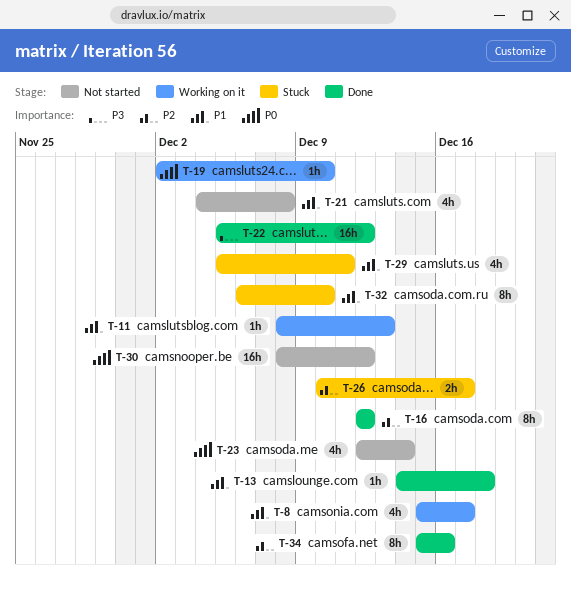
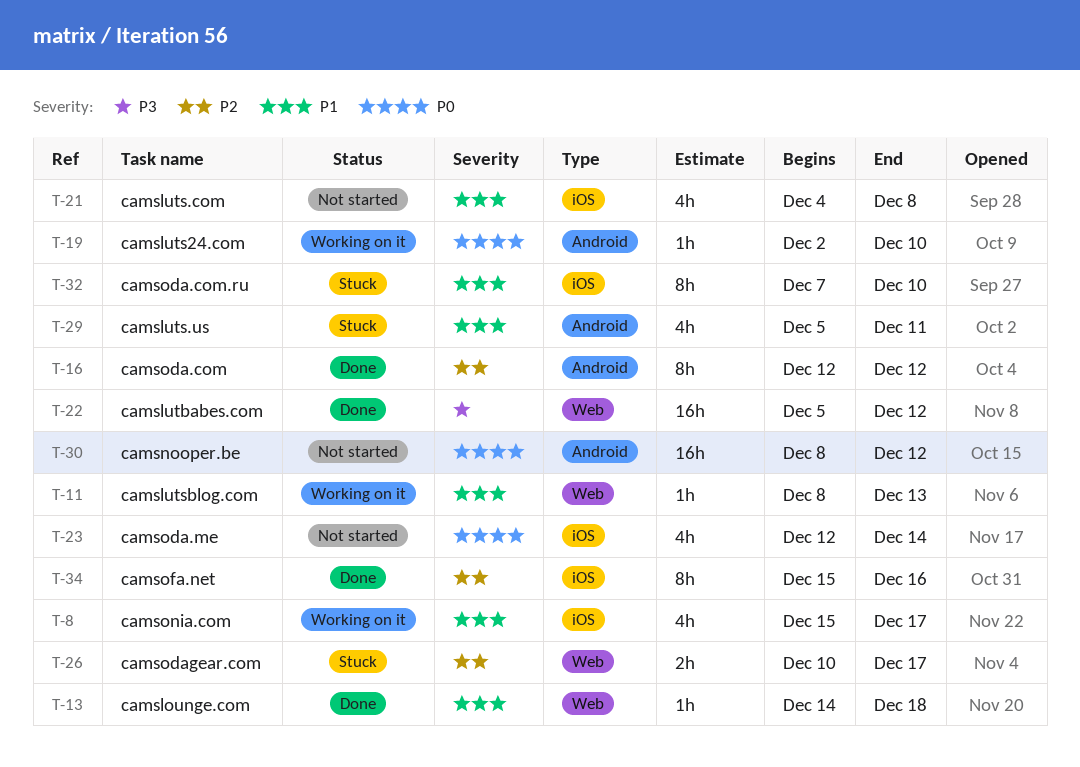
T-32, start: Dec 6 -> Dec 7

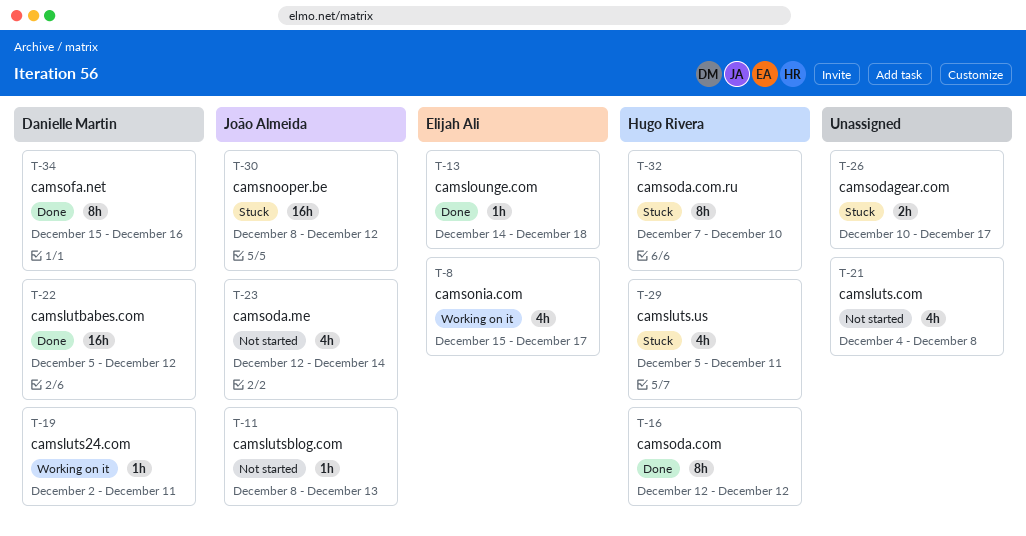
T-11, status: Working on it -> Not started
T-19, due: Dec 10 -> Dec 11
T-30, status: Not started -> Stuck

